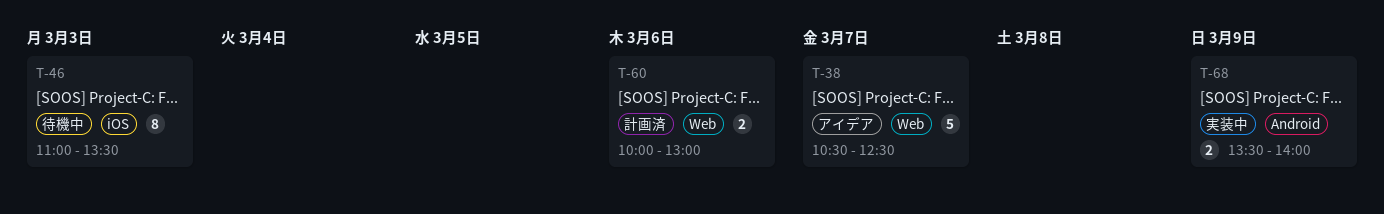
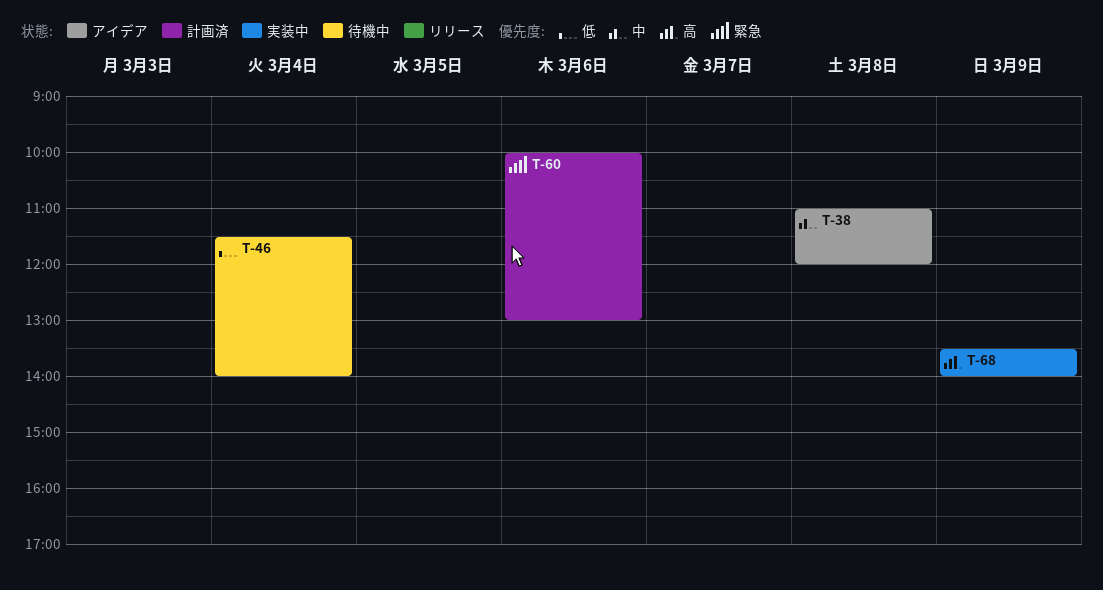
T-38, day: Mar 7 -> Mar 8
T-38, begins: 10:30 -> 11:00
T-38, ends: 12:30 -> 12:00
T-46, day: Mar 3 -> Mar 4
T-46, begins: 11:00 -> 11:30
T-46, ends: 13:30 -> 14:00

